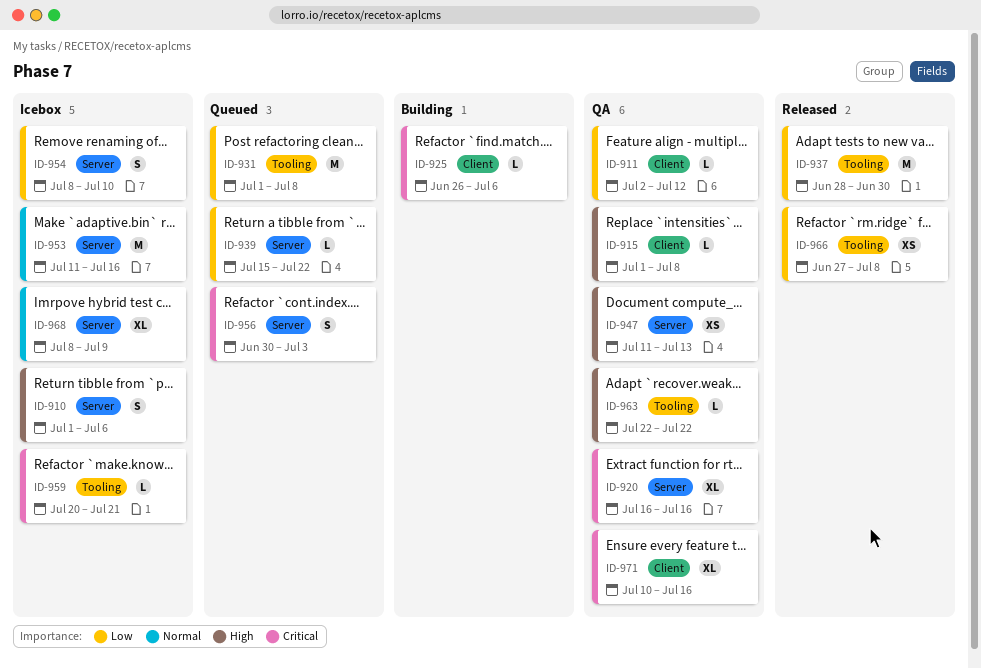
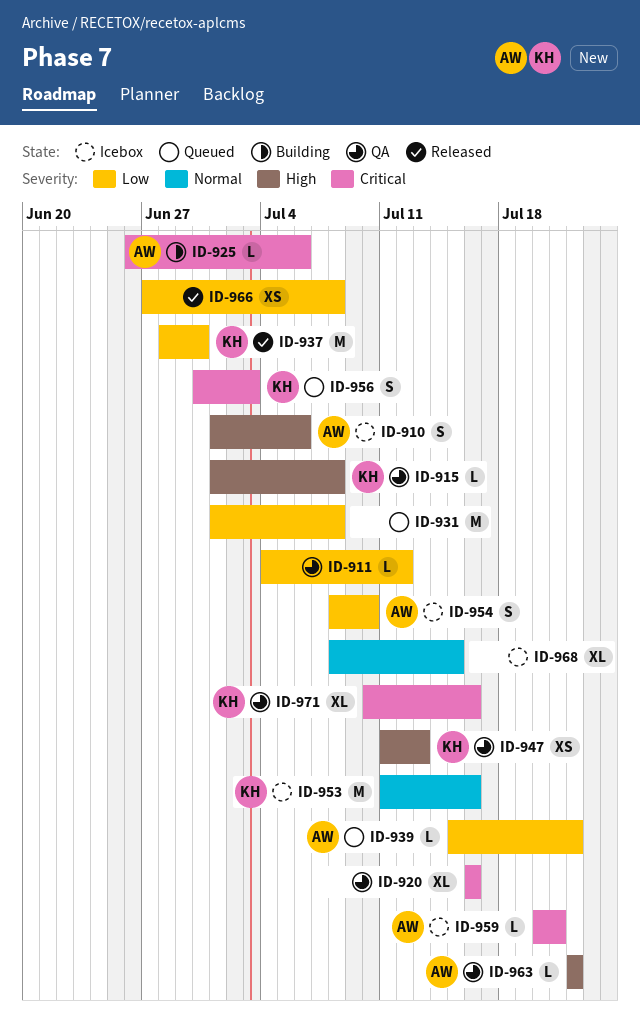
ID-911, start: Jul 2 -> Jul 4
ID-968, due: Jul 9 -> Jul 15

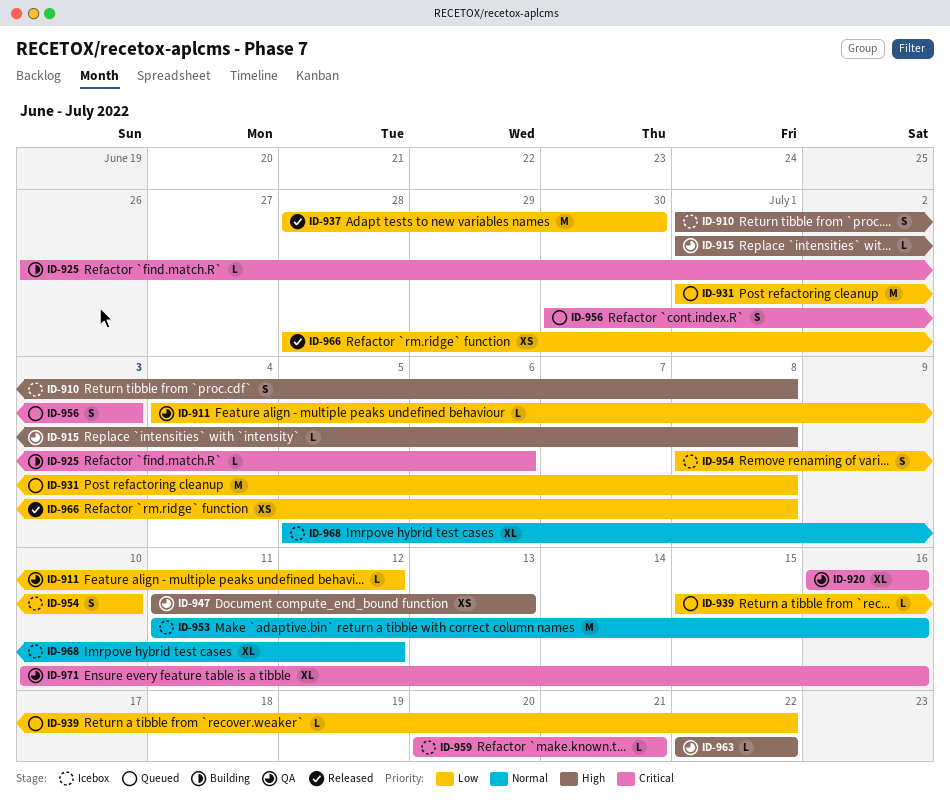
ID-910, due: Jul 6 -> Jul 8
ID-966, start: Jun 27 -> Jun 28
ID-968, start: Jul 8 -> Jul 5
ID-968, due: Jul 15 -> Jul 12

